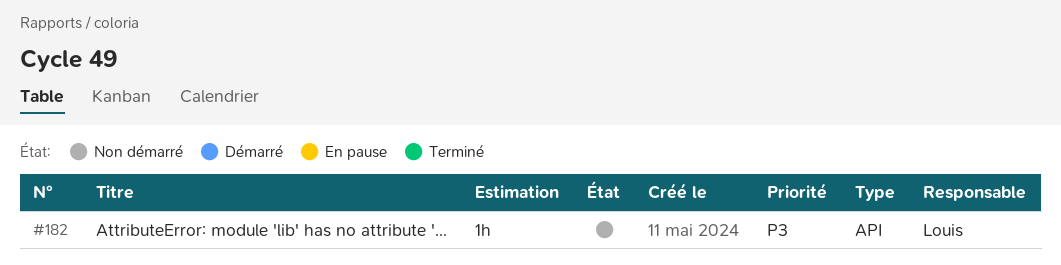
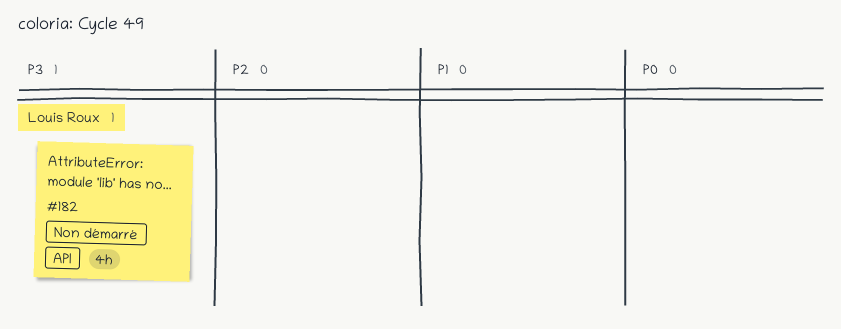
#182, estimate: 1h -> 4h

